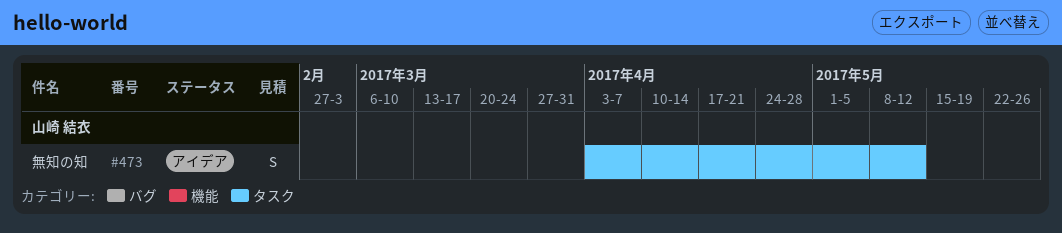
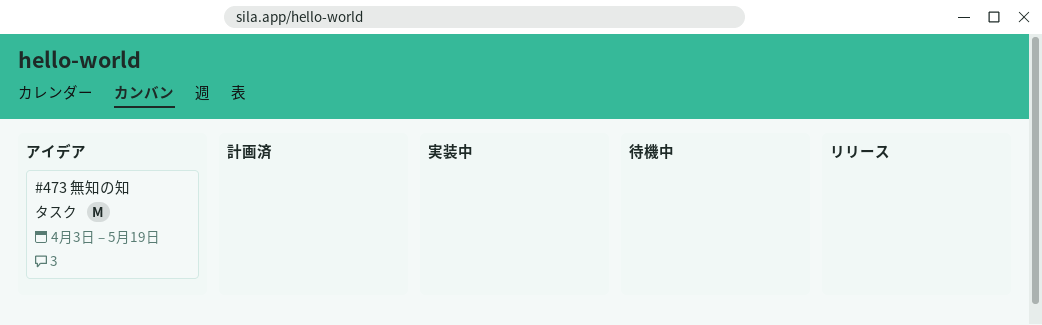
#473, estimate: S -> M
#473, due: May 12 -> May 19

